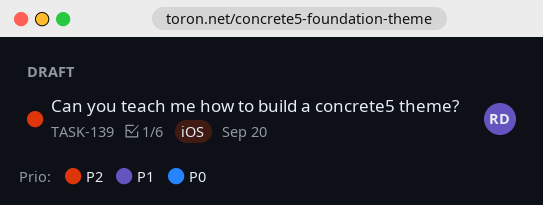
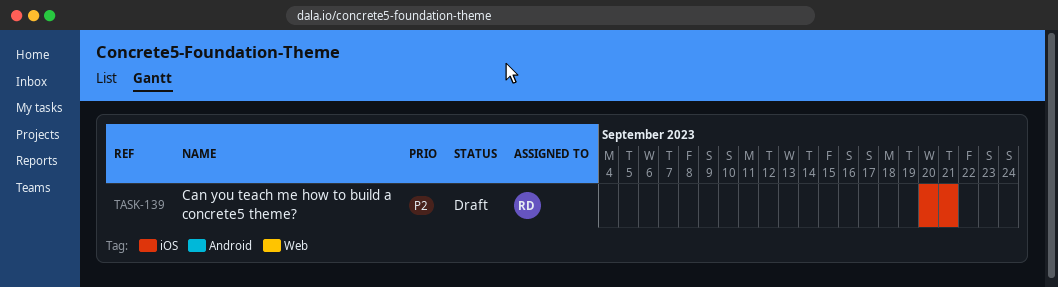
TASK-139, due: Sep 20 -> Sep 21

